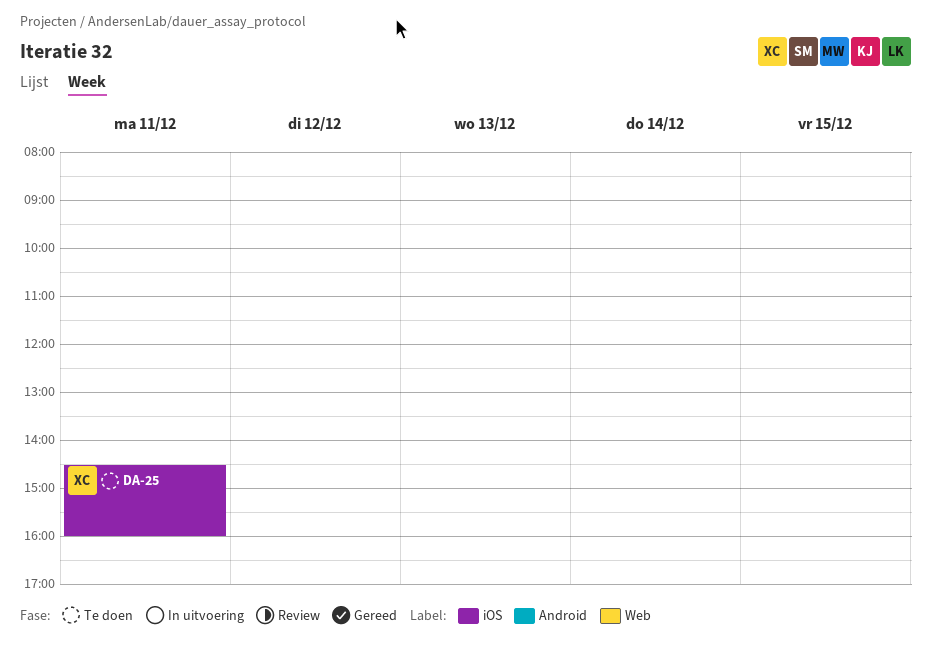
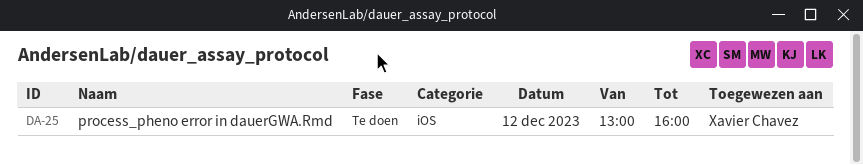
DA-25, day: Dec 11 -> Dec 12
DA-25, begins: 14:30 -> 13:00

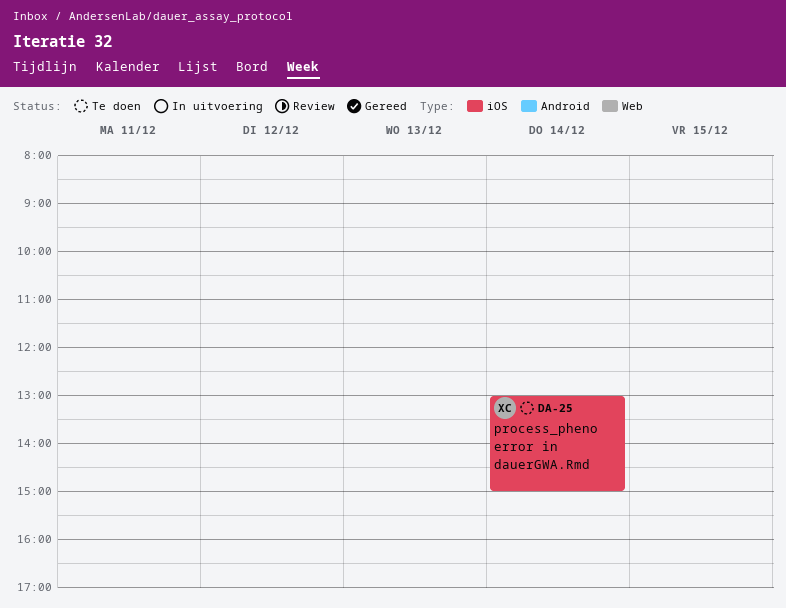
DA-25, day: Dec 12 -> Dec 14
DA-25, ends: 16:00 -> 15:00

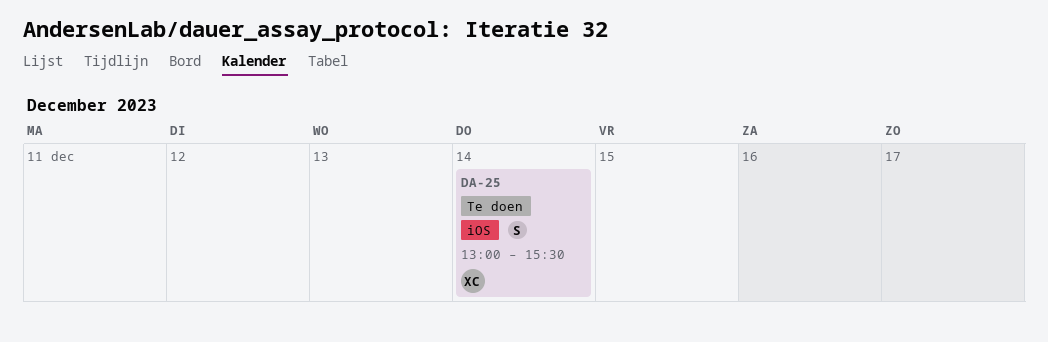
DA-25, ends: 15:00 -> 15:30

